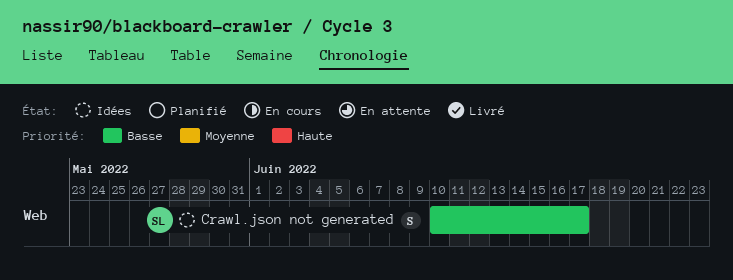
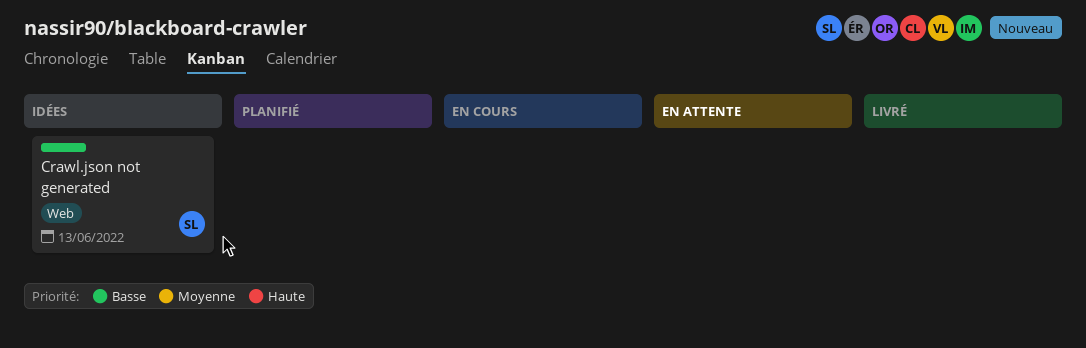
Crawl.json not generated, due: Jun 17 -> Jun 13

